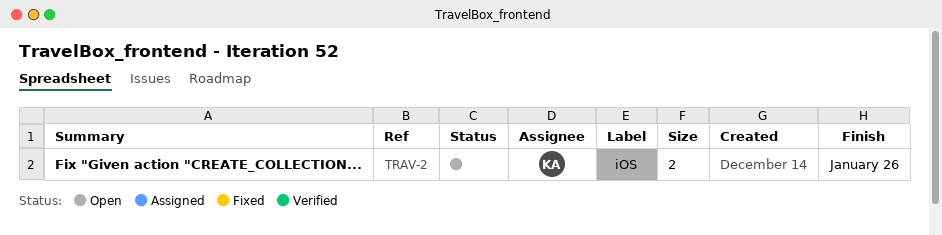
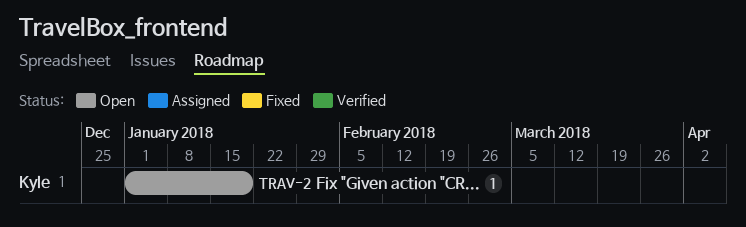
TRAV-2, estimate: 2 -> 1
TRAV-2, due: Jan 26 -> Jan 19

